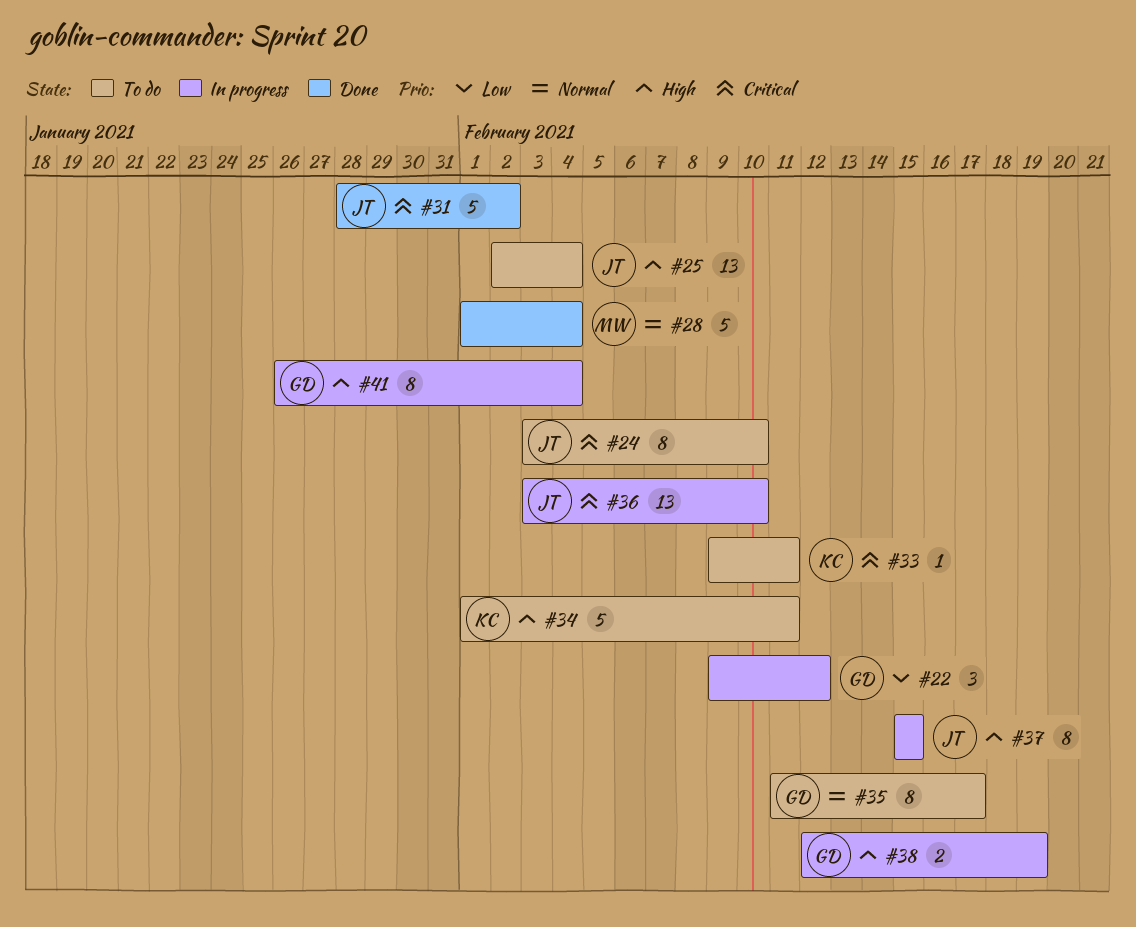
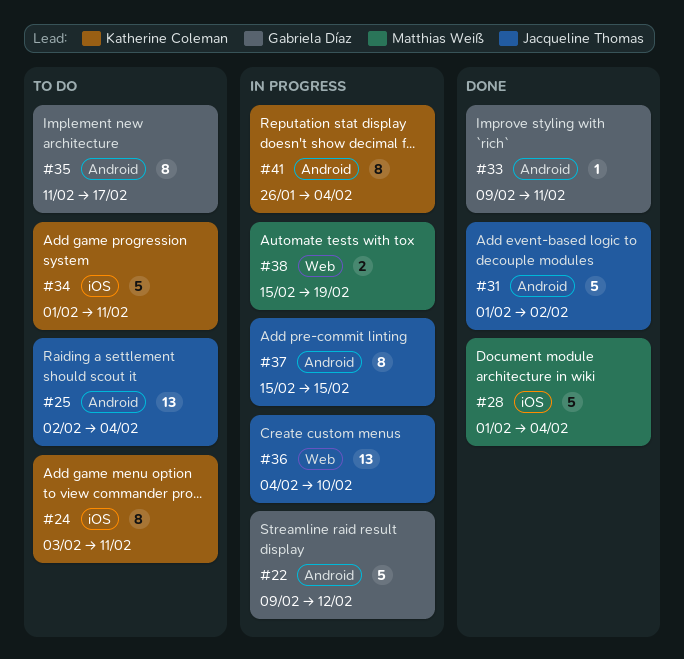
#22, estimate: 3 -> 5
#24, owner: Jacqueline Thomas -> Katherine Coleman
#24, due: Feb 10 -> Feb 11
#31, start: Jan 28 -> Feb 1
#33, status: To do -> Done
#33, owner: Katherine Coleman -> Gabriela Díaz
#36, start: Feb 3 -> Feb 4
#38, owner: Gabriela Díaz -> Matthias Weiß
#38, start: Feb 12 -> Feb 15
#41, owner: Gabriela Díaz -> Katherine Coleman

